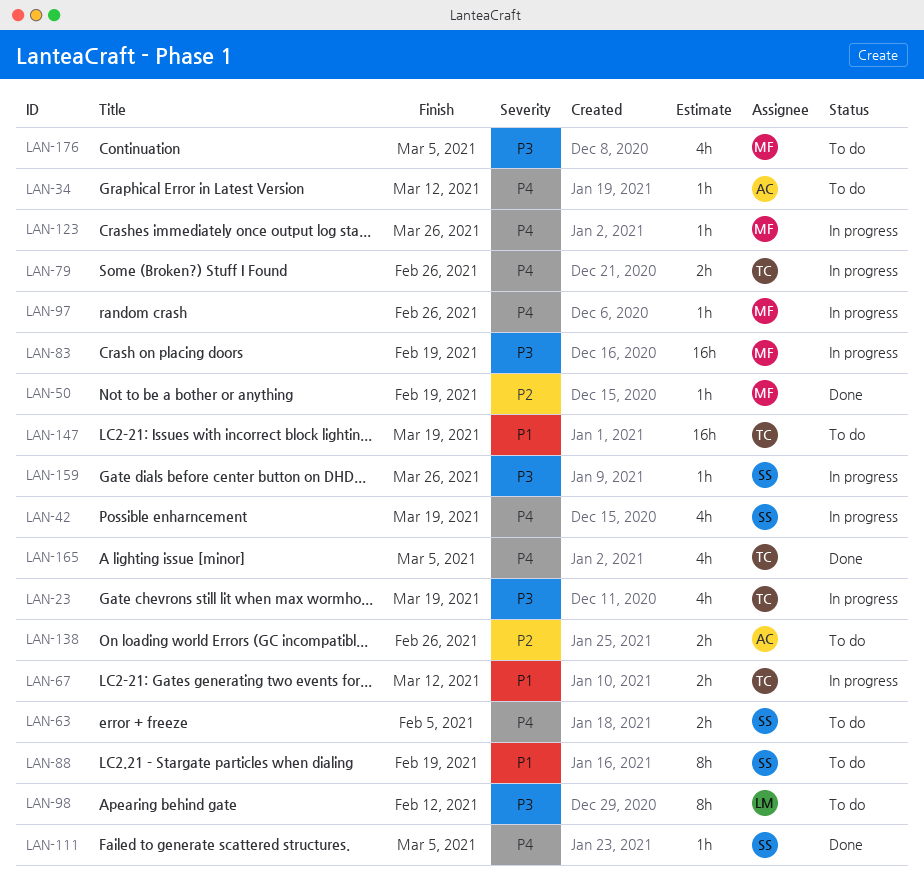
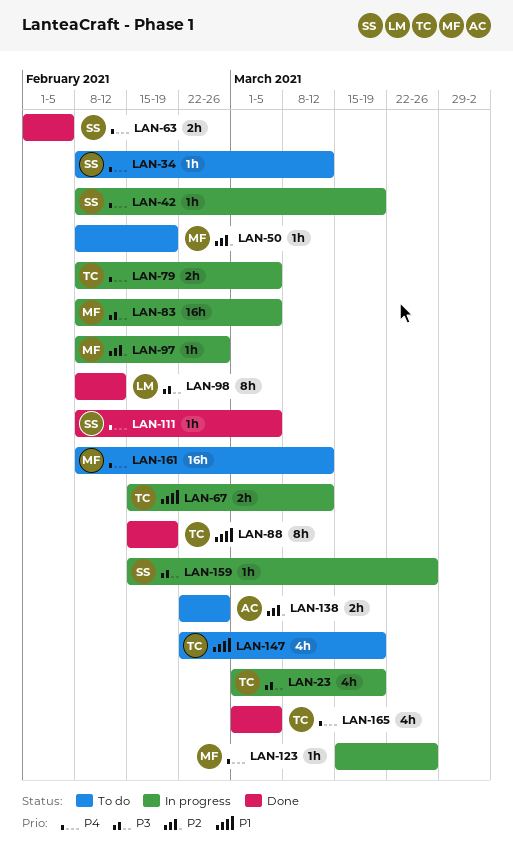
LAN-34, owner: AC -> SS
LAN-42, estimate: 4h -> 1h
LAN-50, status: Done -> To do
LAN-63, status: To do -> Done
LAN-79, due: Feb 26 -> Mar 5
LAN-83, due: Feb 19 -> Mar 5
LAN-88, status: To do -> Done
LAN-88, owner: SS -> TC
LAN-97, priority: P4 -> P2
LAN-98, status: To do -> Done
LAN-147, estimate: 16h -> 4h
LAN-161: none -> present
LAN-176: present -> none

